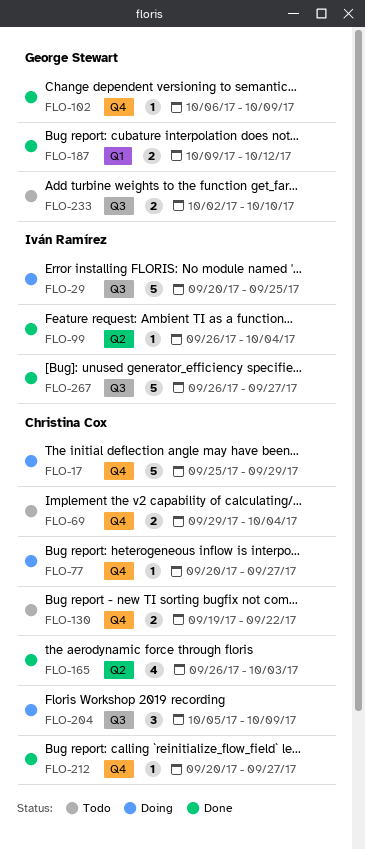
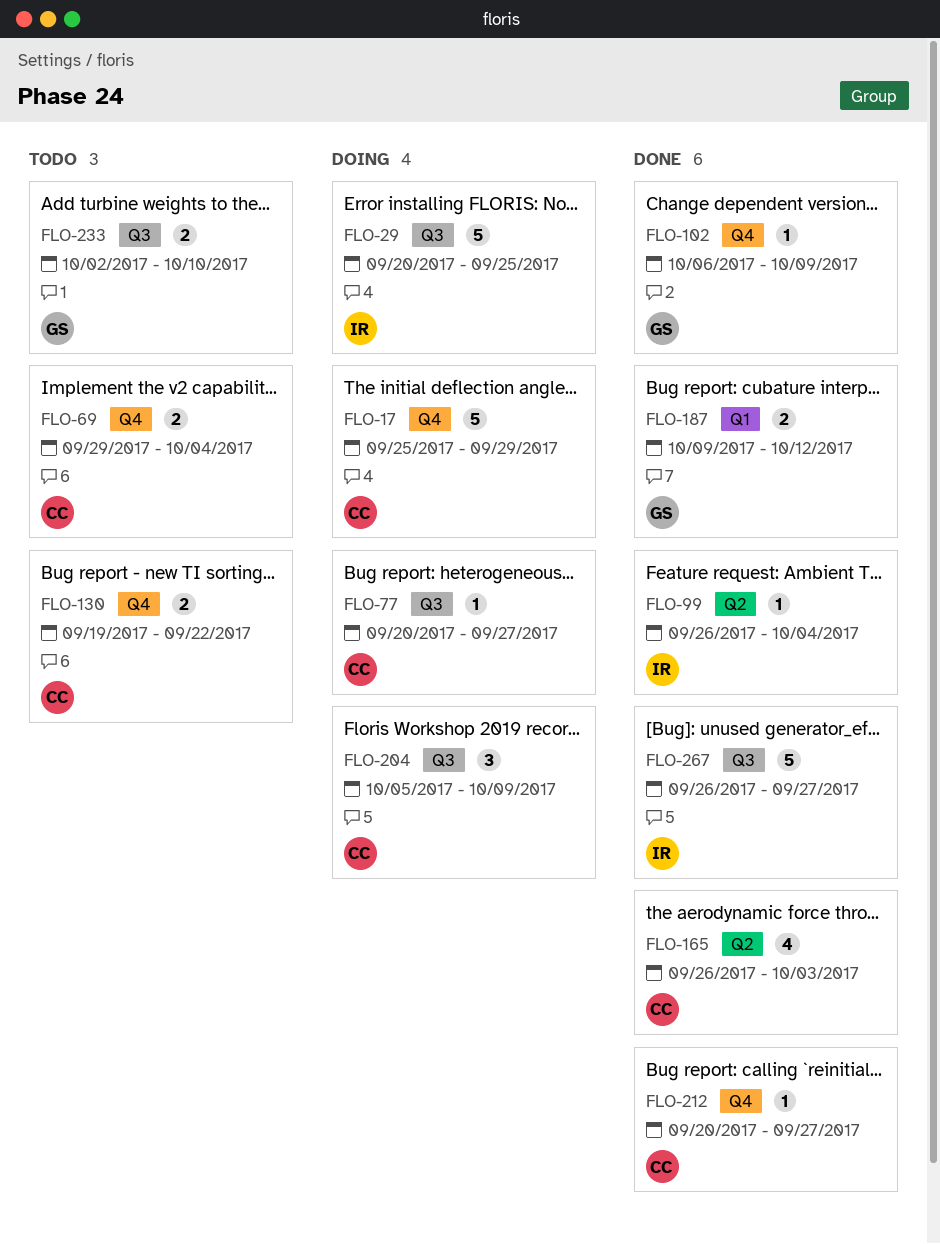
FLO-77, label: Q4 -> Q3

